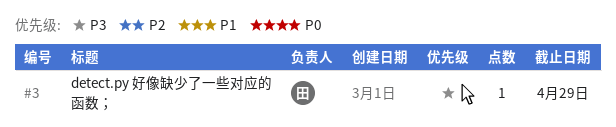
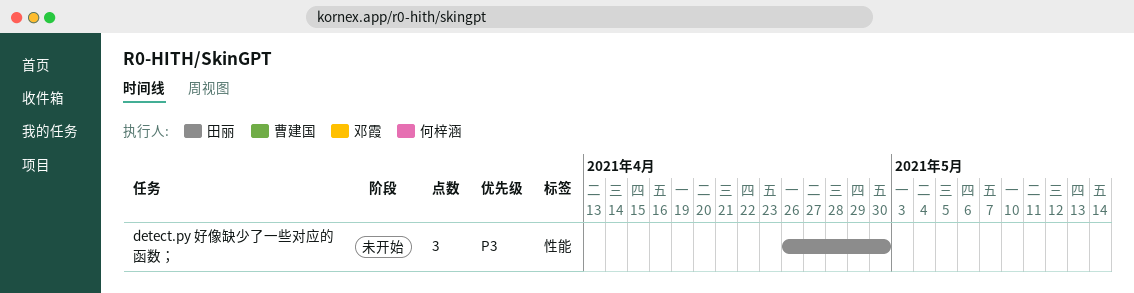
detect.py 好像缺少了一些对应的函数；, estimate: 1 -> 3
detect.py 好像缺少了一些对应的函数；, due: Apr 29 -> Apr 30

